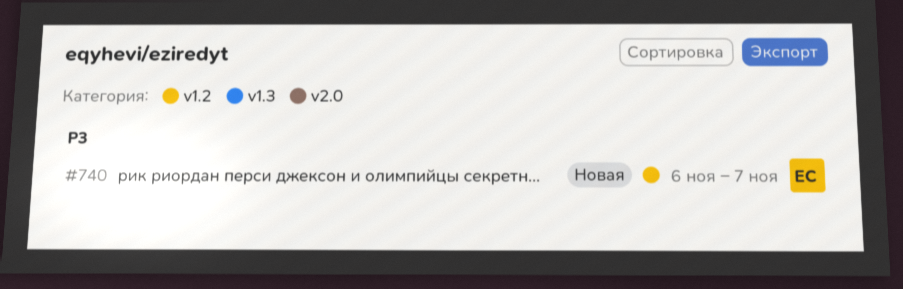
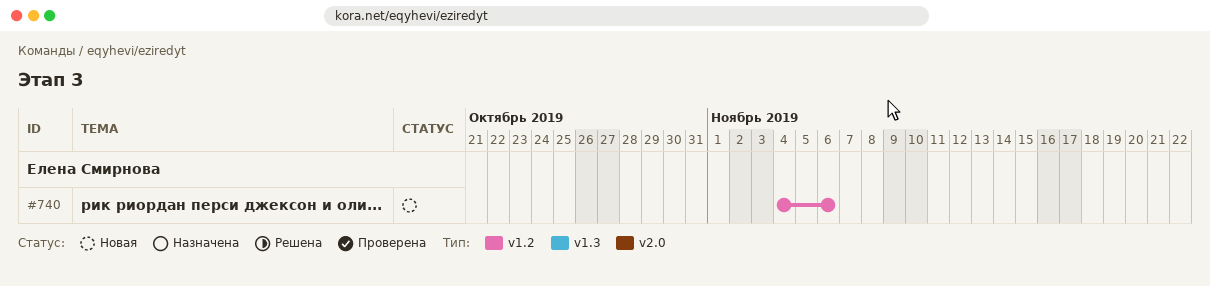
#740, start: Nov 6 -> Nov 4
#740, due: Nov 7 -> Nov 6

